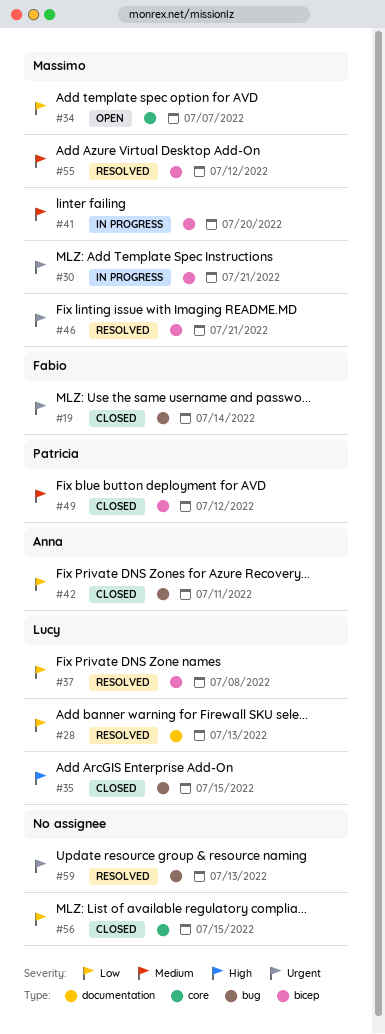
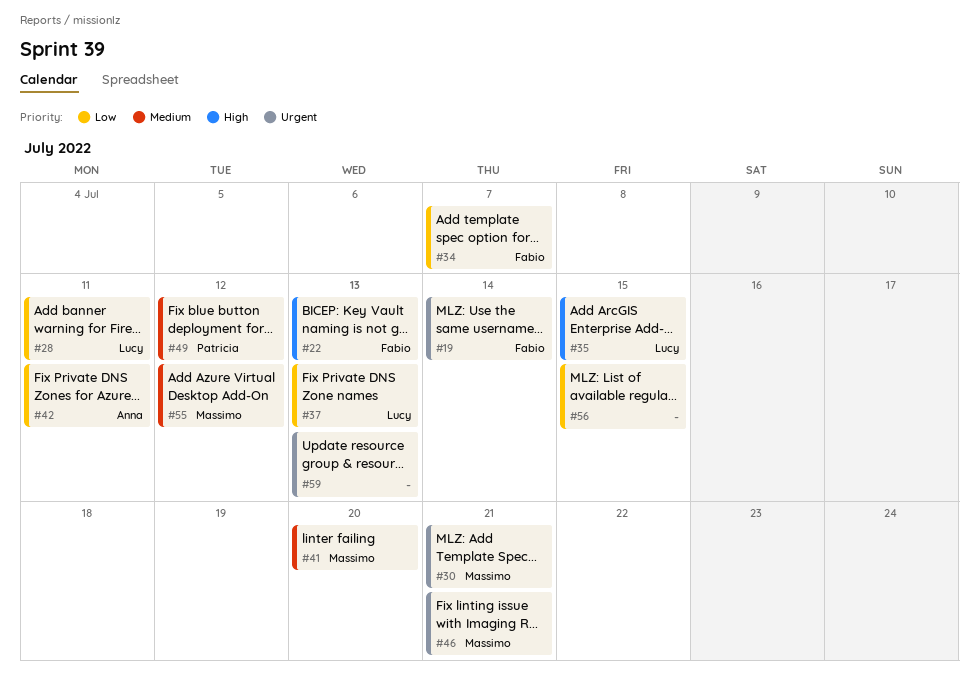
#22: none -> present
#28, due: Jul 13 -> Jul 11
#34, owner: Massimo -> Fabio
#37, due: Jul 8 -> Jul 13

